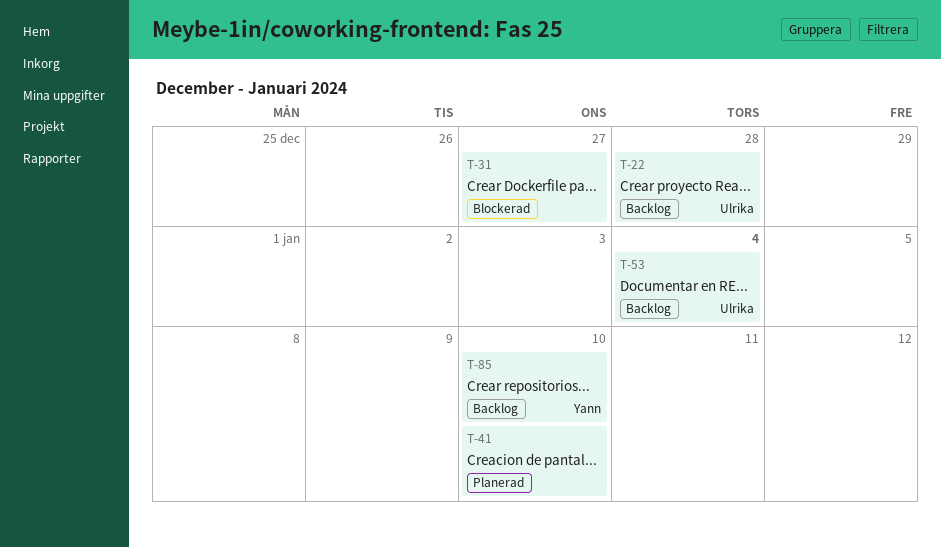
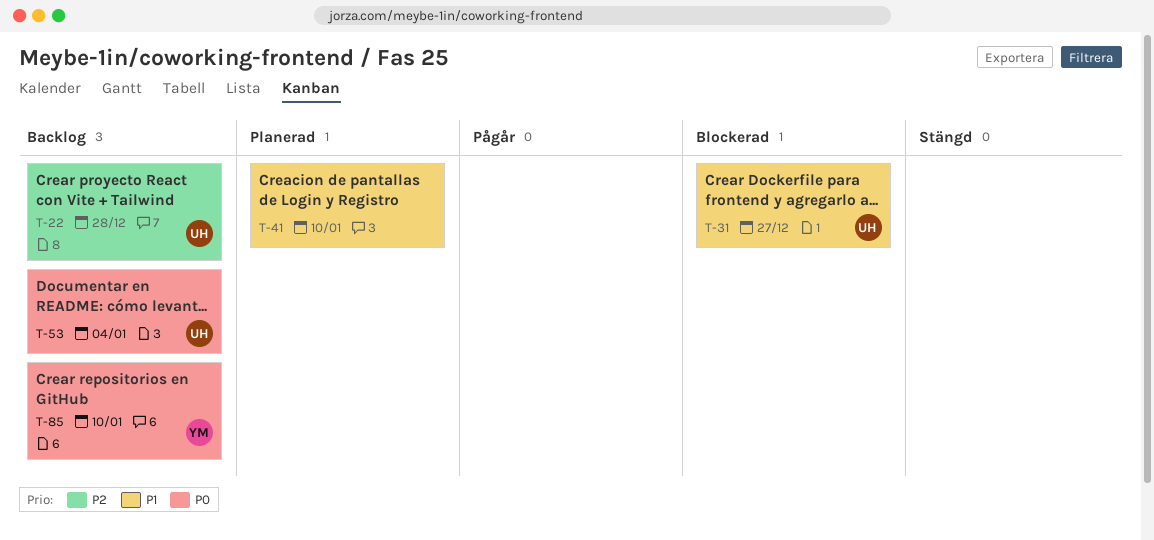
T-31, owner: none -> Ulrika

